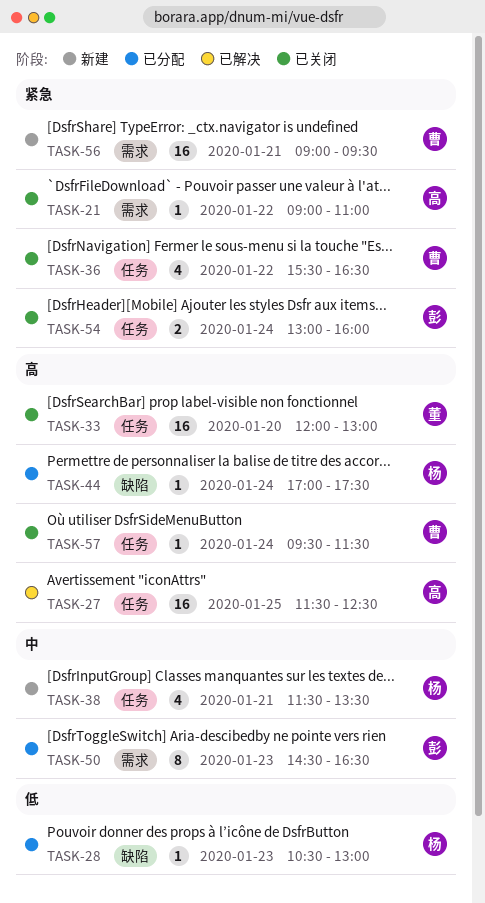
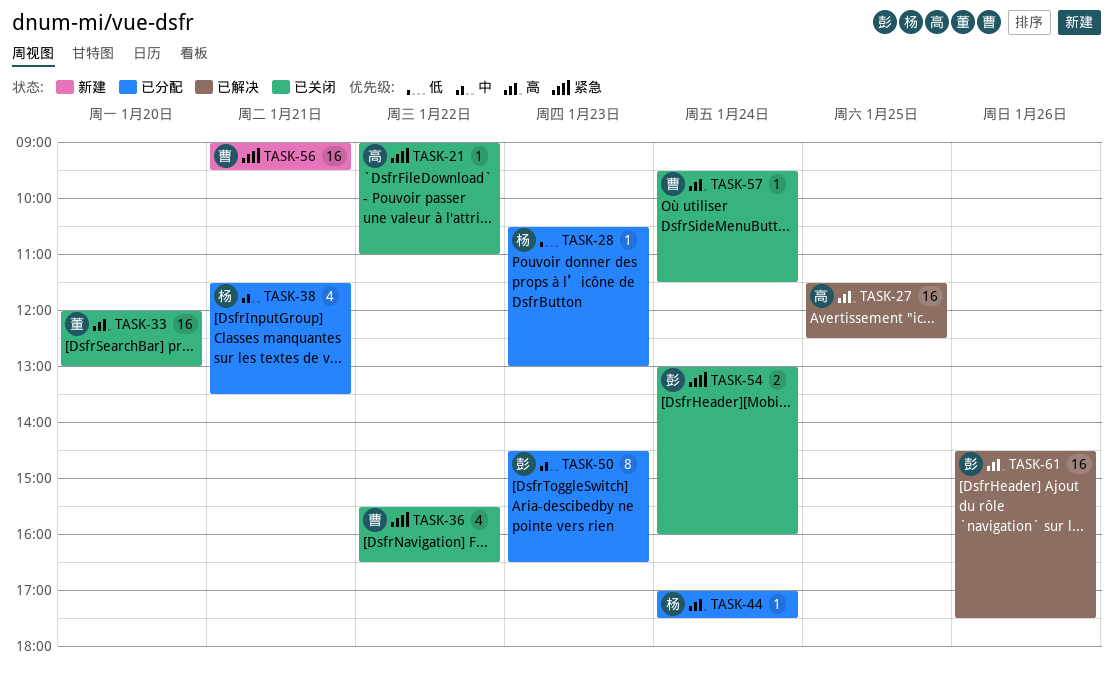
TASK-38, status: 新建 -> 已分配
TASK-61: none -> present

